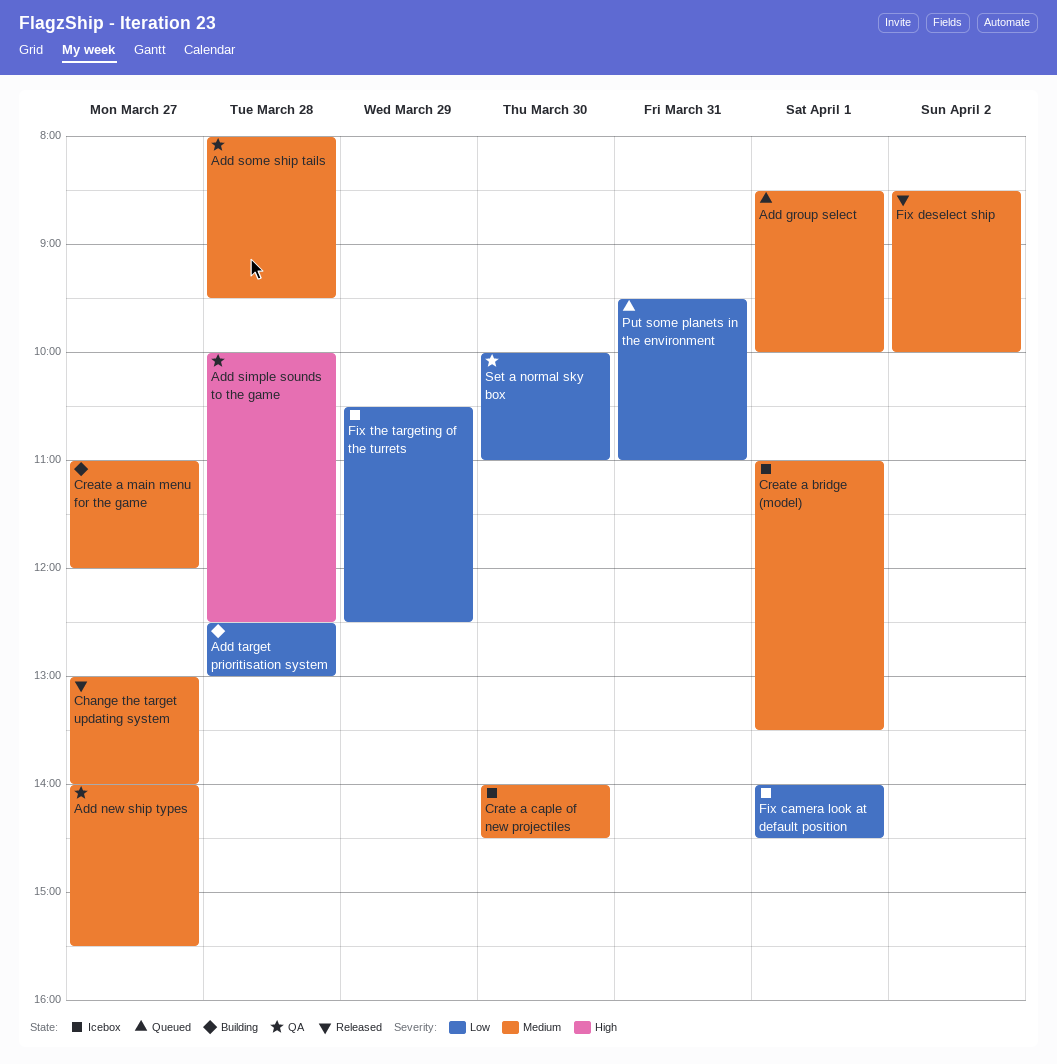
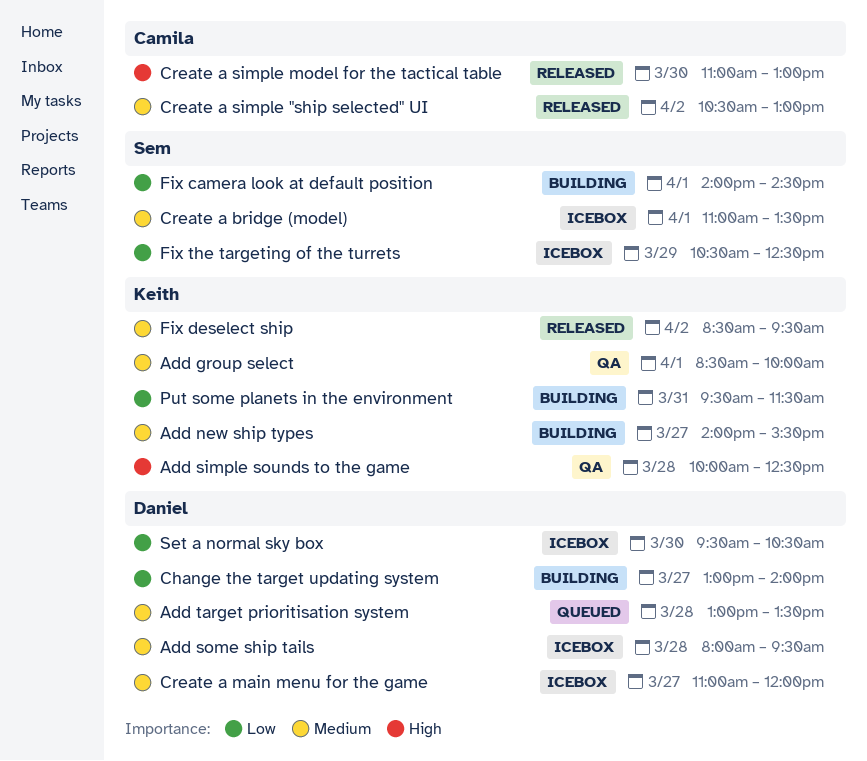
Add group select, status: Queued -> QA
Add new ship types, status: QA -> Building
Add some ship tails, status: QA -> Icebox
Add target prioritisation system, status: Building -> Queued
Add target prioritisation system, priority: Low -> Medium
Add target prioritisation system, begins: 12:30 -> 13:00
Add target prioritisation system, ends: 13:00 -> 13:30
Change the target updating system, status: Released -> Building
Change the target updating system, priority: Medium -> Low
Crate a caple of new projectiles: present -> none
Create a main menu for the game, status: Building -> Icebox
Create a simple "ship selected" UI: none -> present
Create a simple model for the tactical table: none -> present
Fix camera look at default position, status: Icebox -> Building
Fix deselect ship, ends: 10:00 -> 09:30
Put some planets in the environment, status: Queued -> Building
Put some planets in the environment, ends: 11:00 -> 11:30
Set a normal sky box, status: QA -> Icebox
Set a normal sky box, begins: 10:00 -> 09:30
Set a normal sky box, ends: 11:00 -> 10:30

